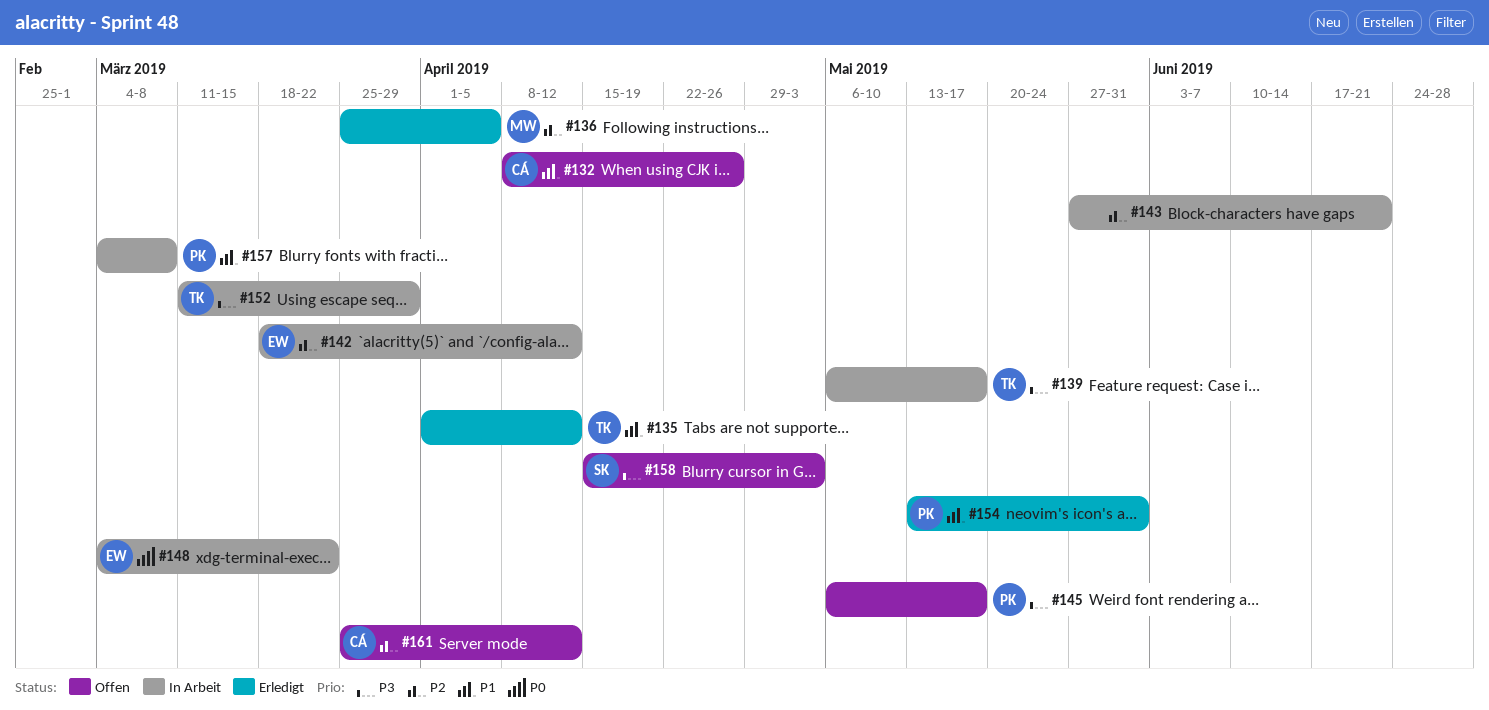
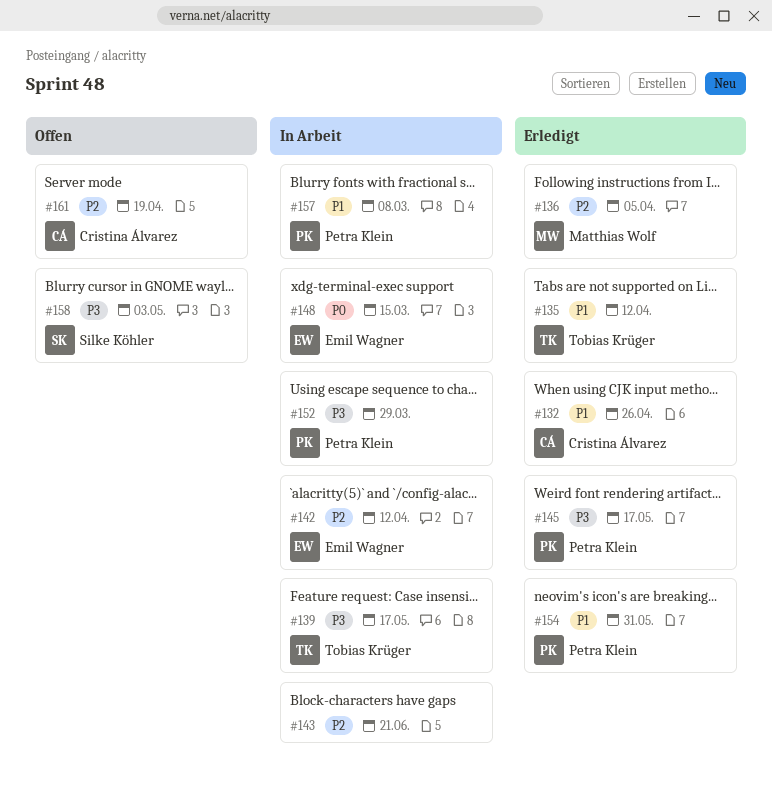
#132, status: Offen -> Erledigt
#145, status: Offen -> Erledigt
#148, due: Mar 22 -> Mar 15
#152, owner: Tobias Krüger -> Petra Klein
#161, due: Apr 12 -> Apr 19

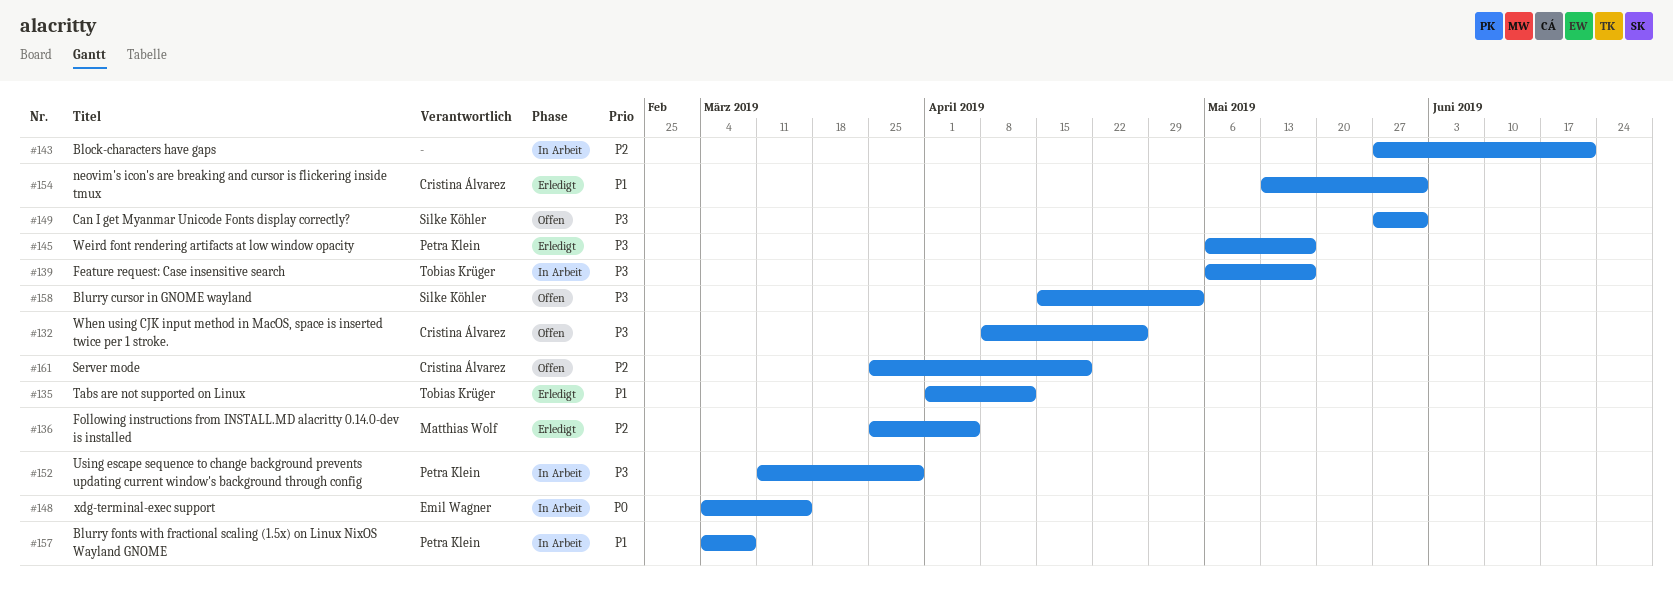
#132, status: Erledigt -> Offen
#132, priority: P1 -> P3
#142: present -> none
#149: none -> present
#154, owner: Petra Klein -> Cristina Álvarez

